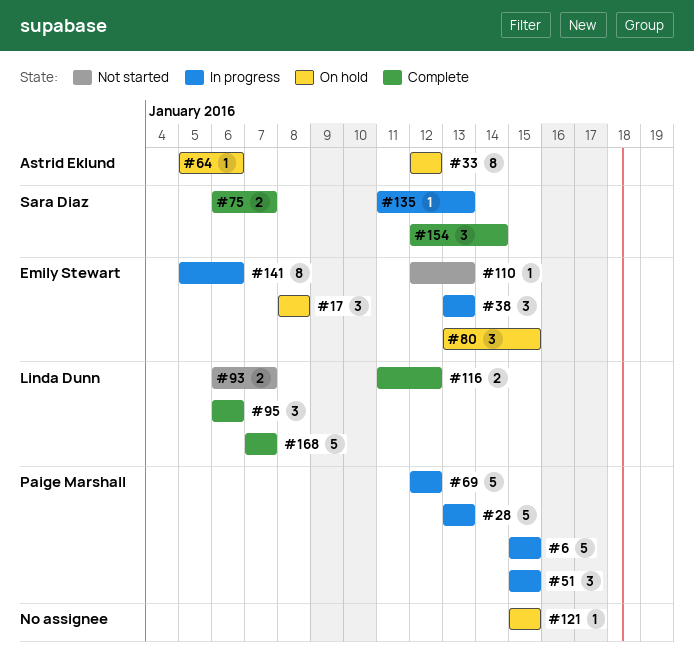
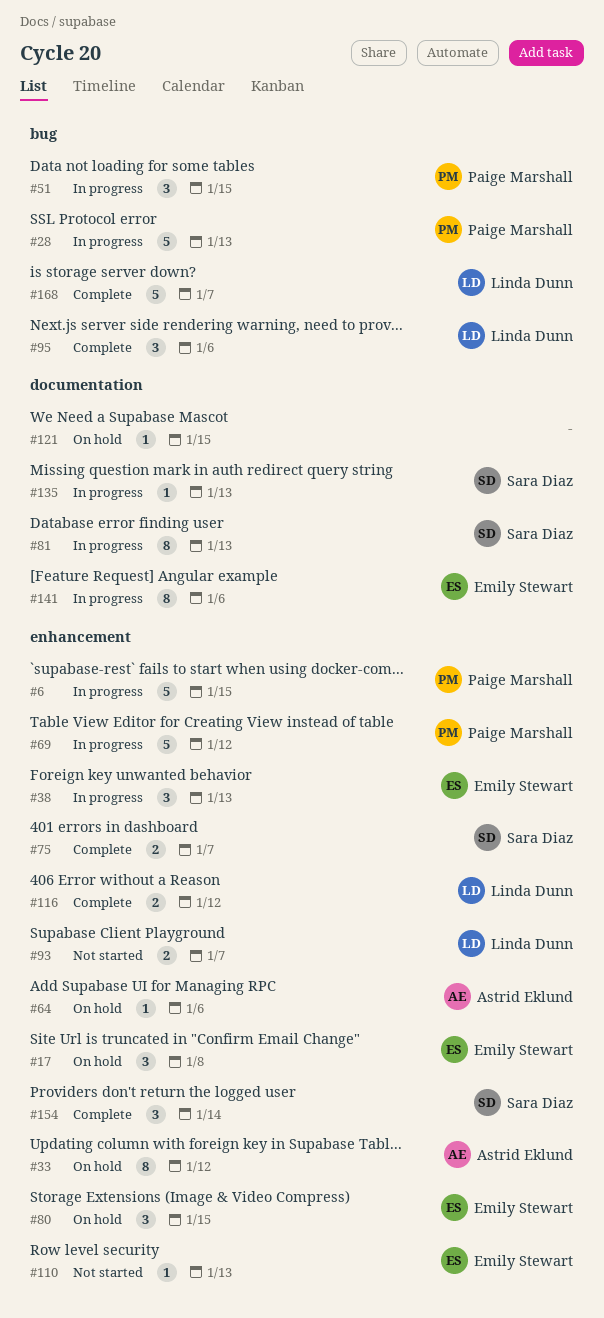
#81: none -> present

